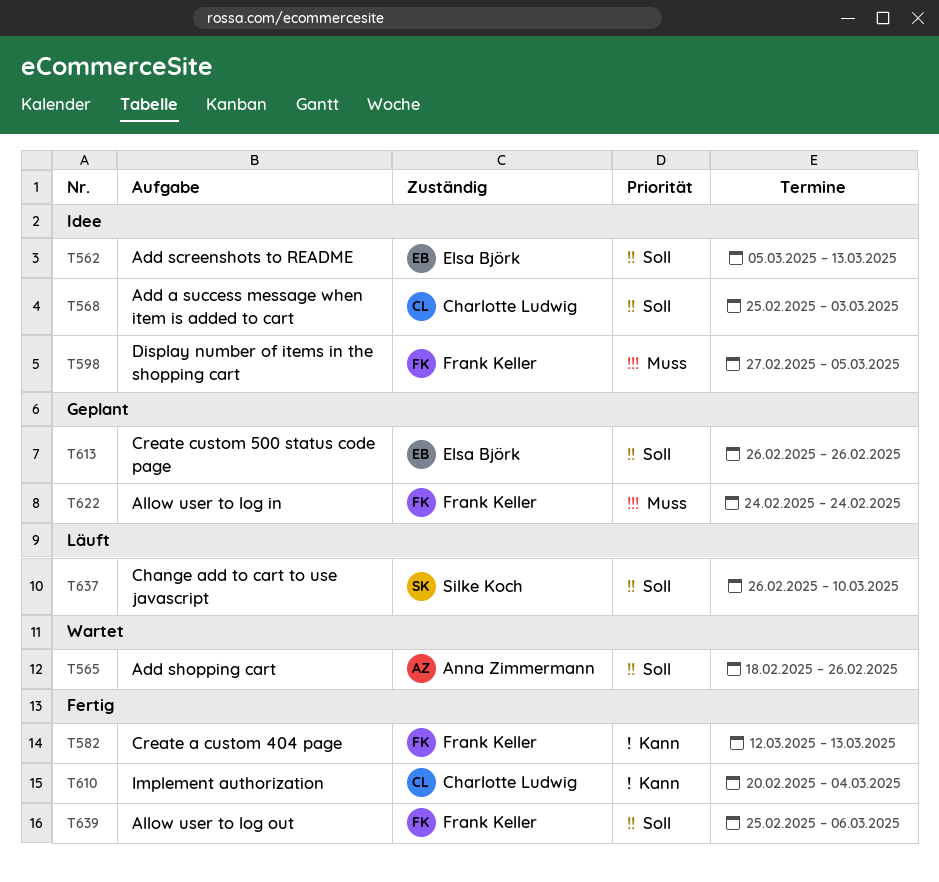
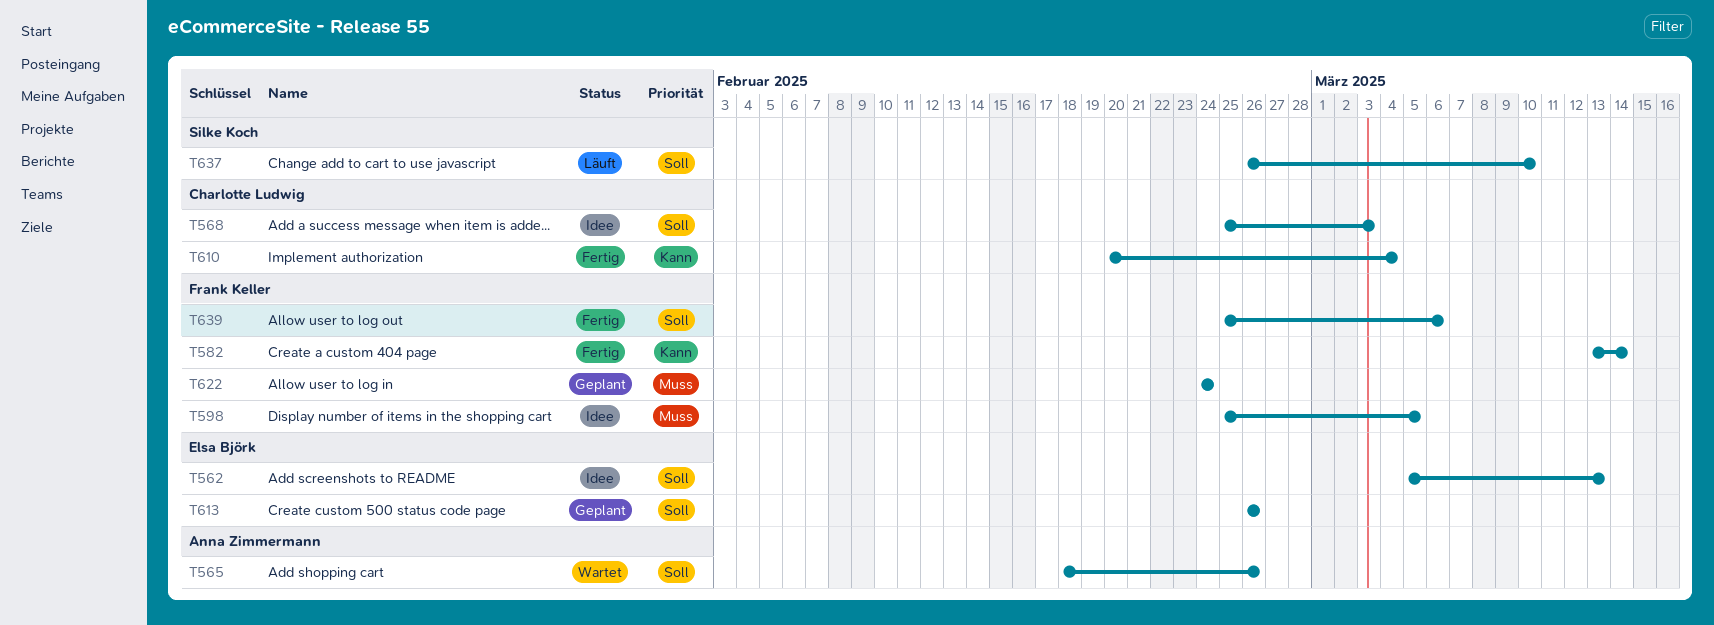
T582, start: Mar 12 -> Mar 13
T582, due: Mar 13 -> Mar 14
T598, start: Feb 27 -> Feb 25

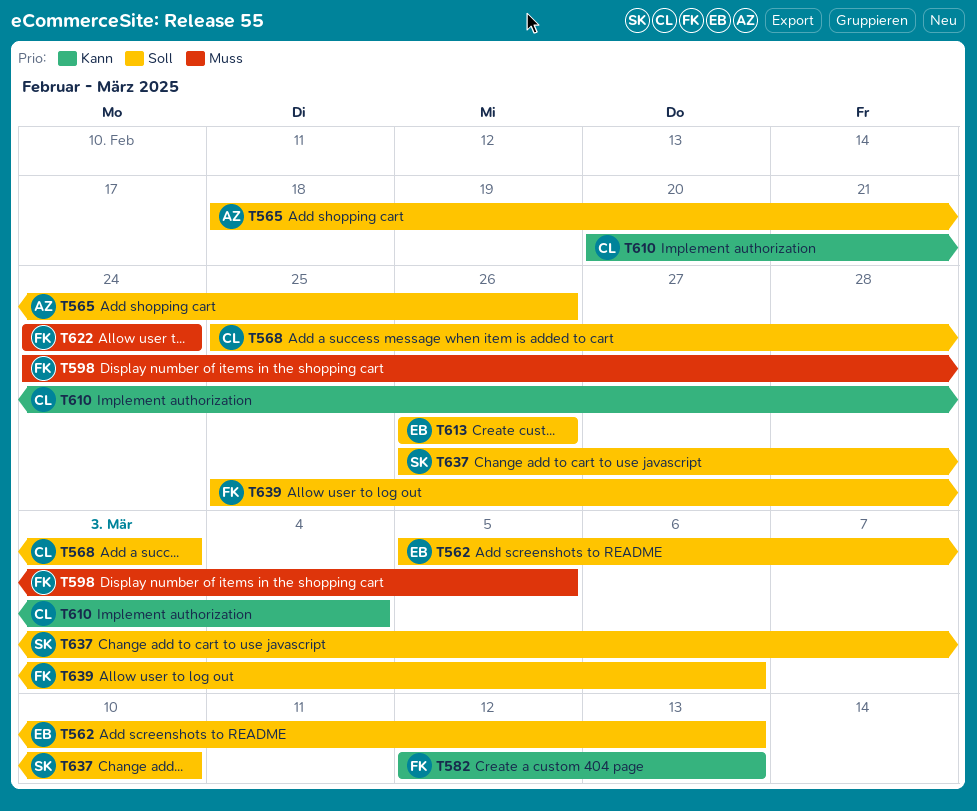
T582, start: Mar 13 -> Mar 12
T582, due: Mar 14 -> Mar 13
T598, start: Feb 25 -> Feb 24

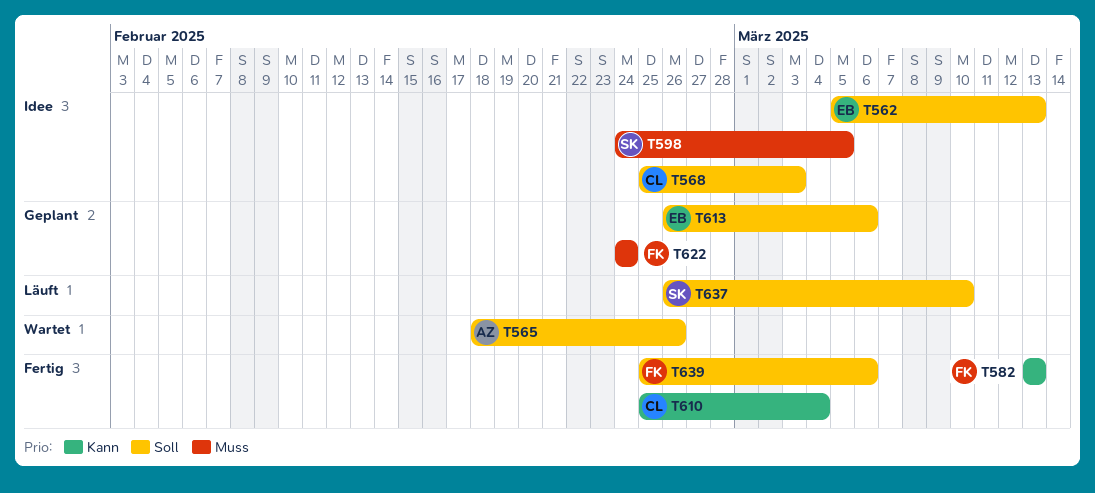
T582, start: Mar 12 -> Mar 13
T598, owner: FK -> SK
T610, start: Feb 20 -> Feb 25
T613, due: Feb 26 -> Mar 6

